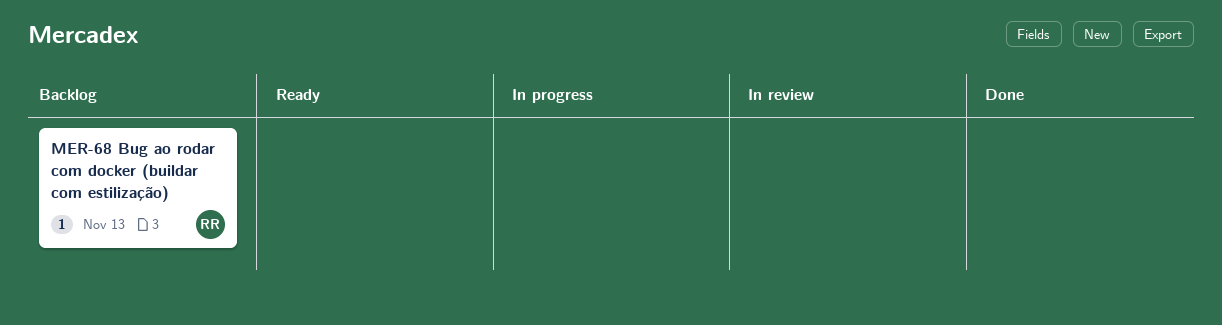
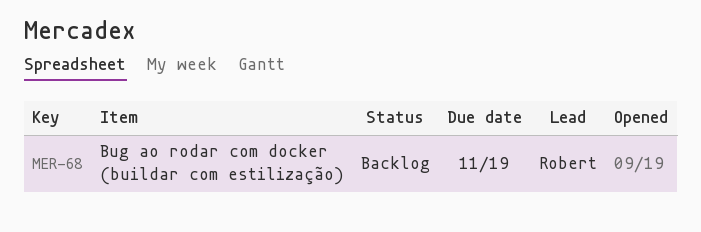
MER-68, due: Nov 13 -> Nov 19

